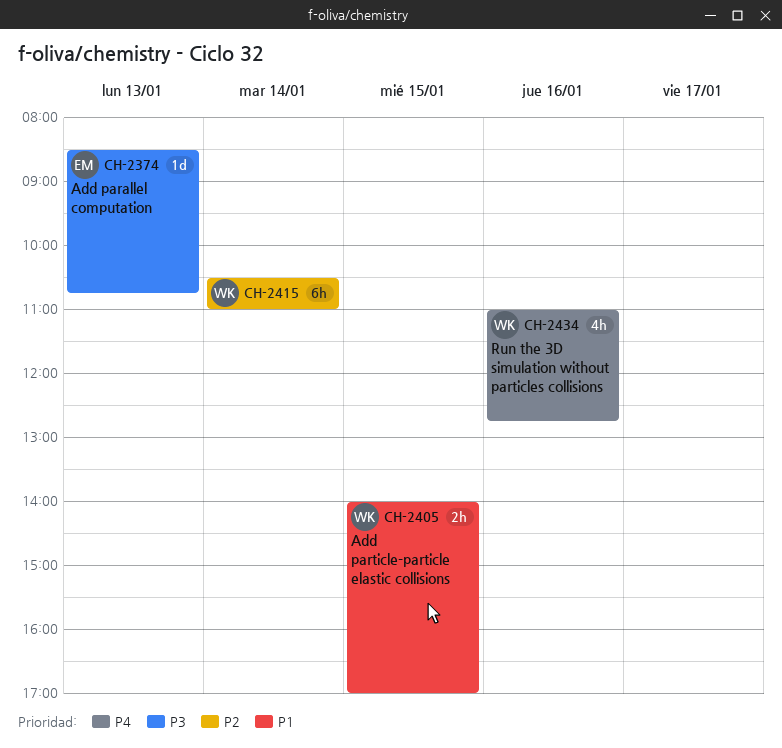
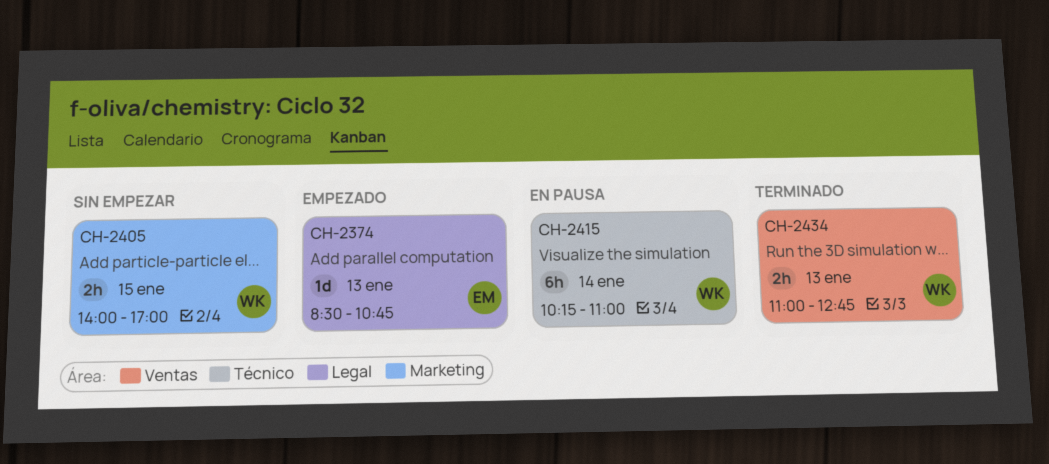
CH-2415, begins: 10:30 -> 10:15
CH-2434, estimate: 4h -> 2h
CH-2434, day: Jan 16 -> Jan 13

